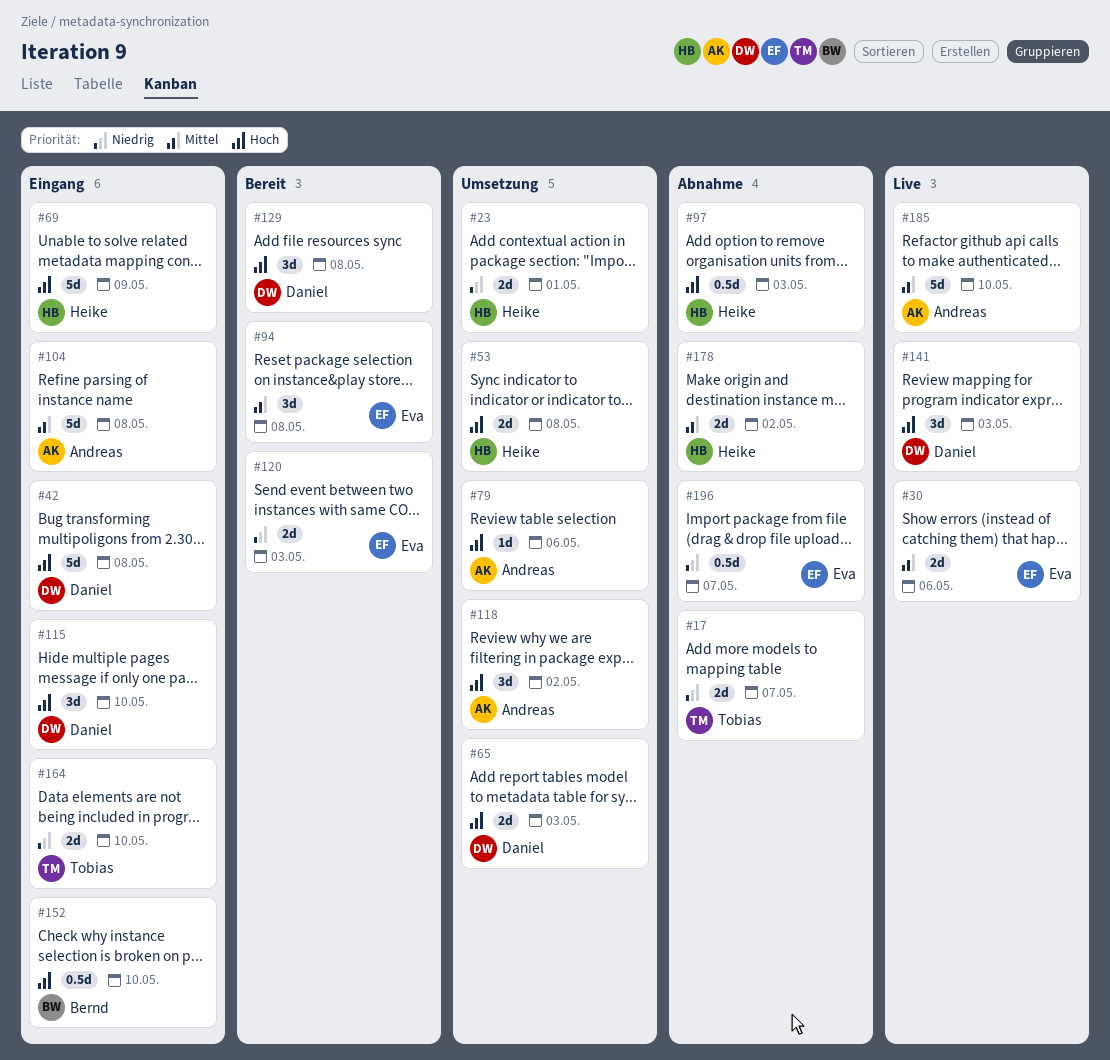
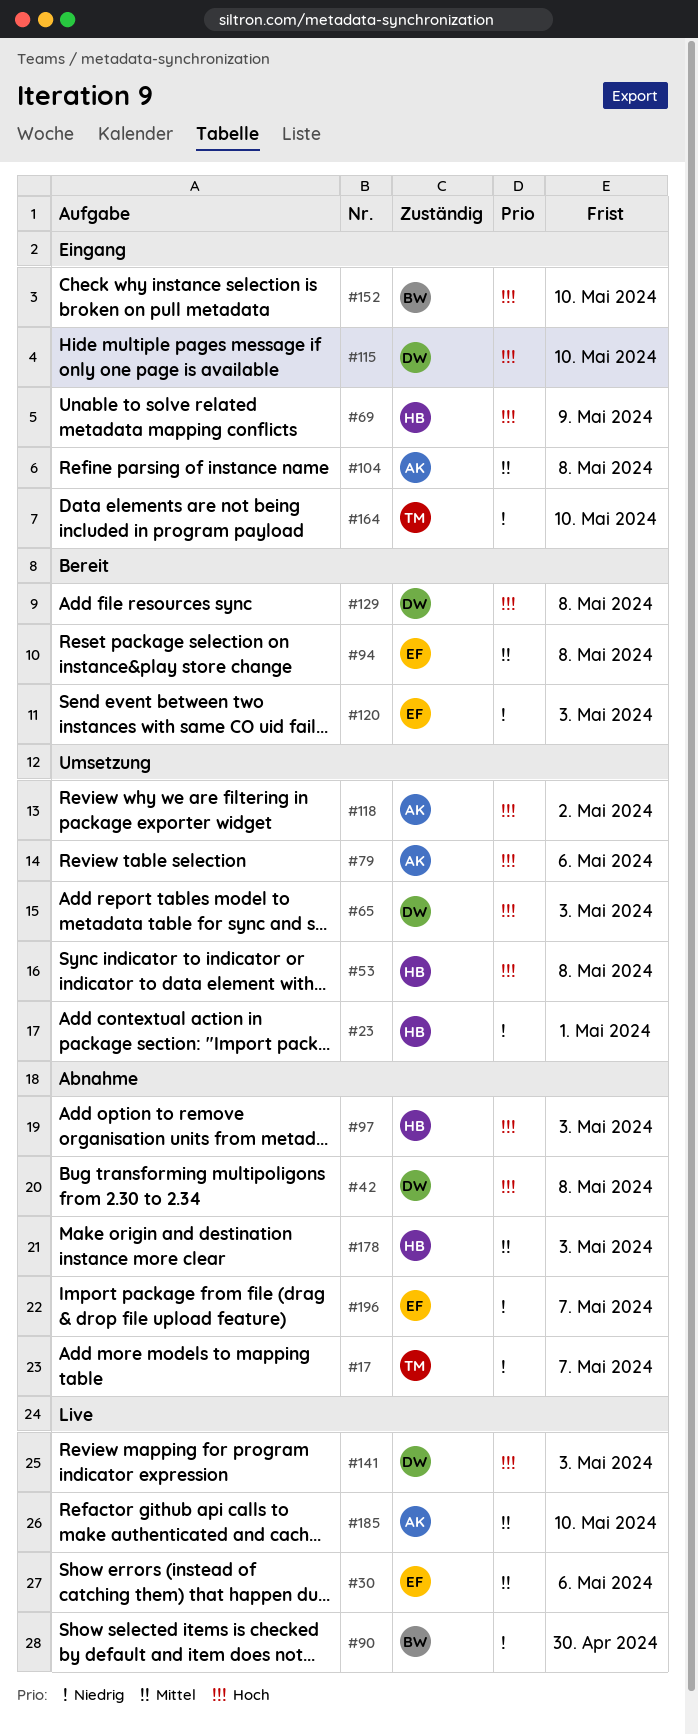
#42, status: Eingang -> Abnahme
#90: none -> present
#178, due: May 2 -> May 3

